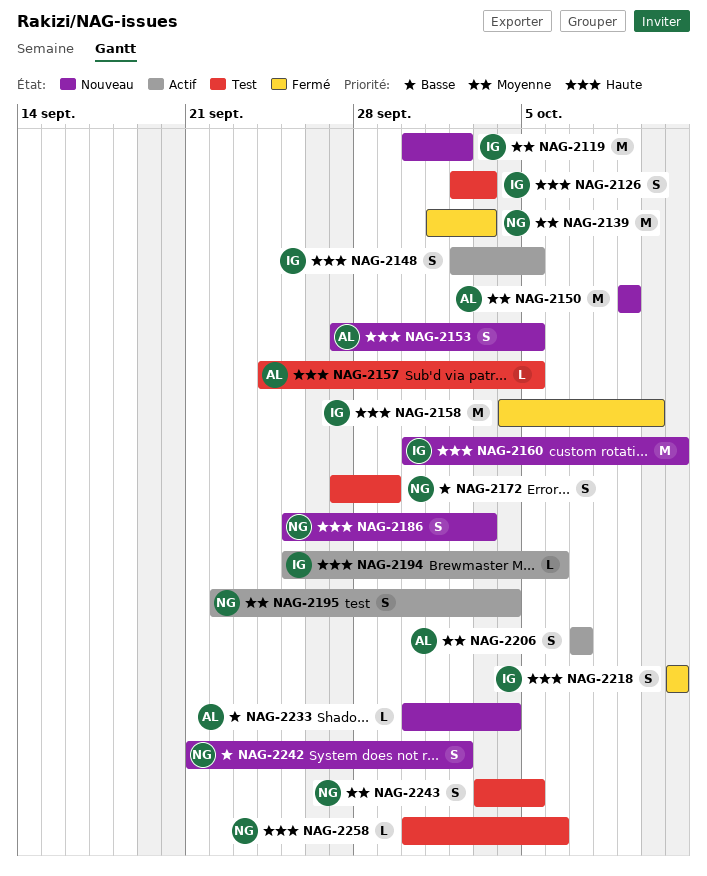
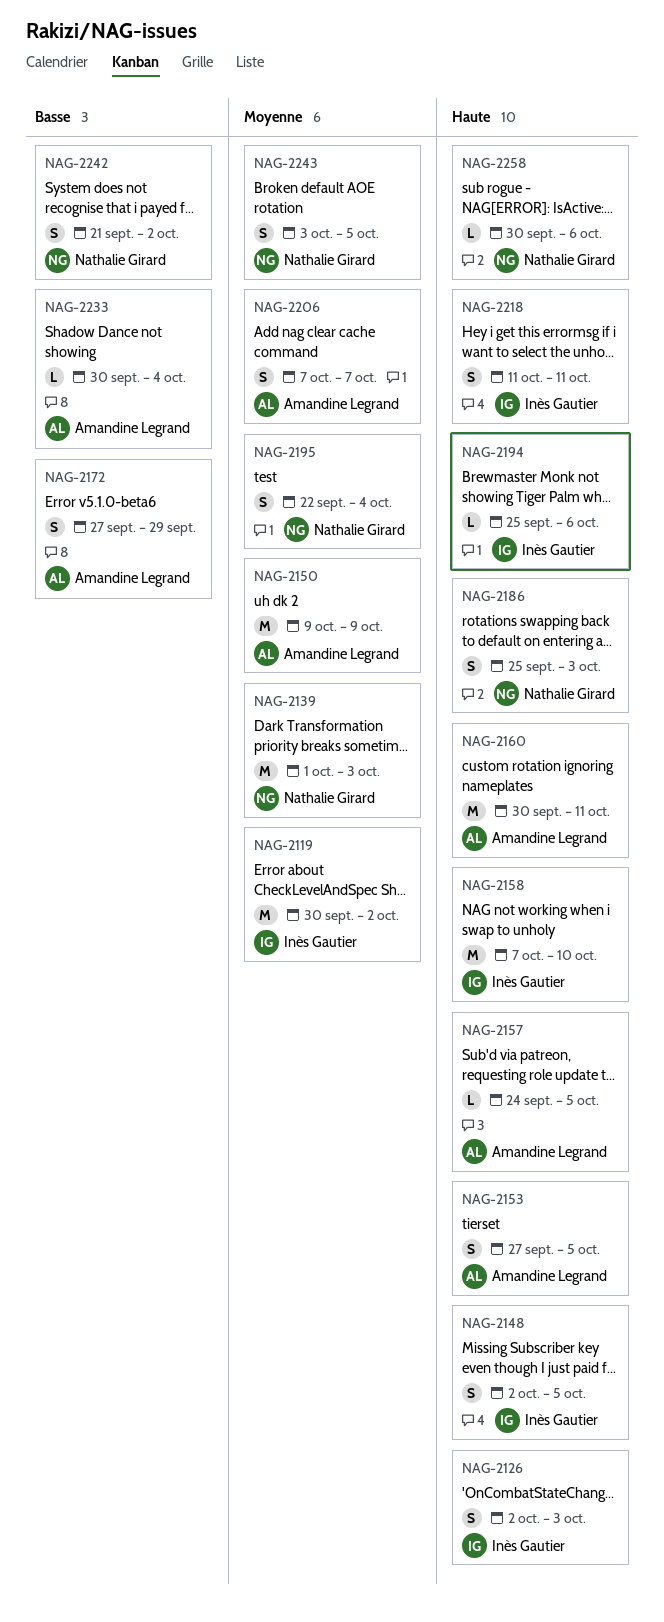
NAG-2158, start: Oct 4 -> Oct 7
NAG-2160, owner: Inès Gautier -> Amandine Legrand
NAG-2172, owner: Nathalie Girard -> Amandine Legrand

